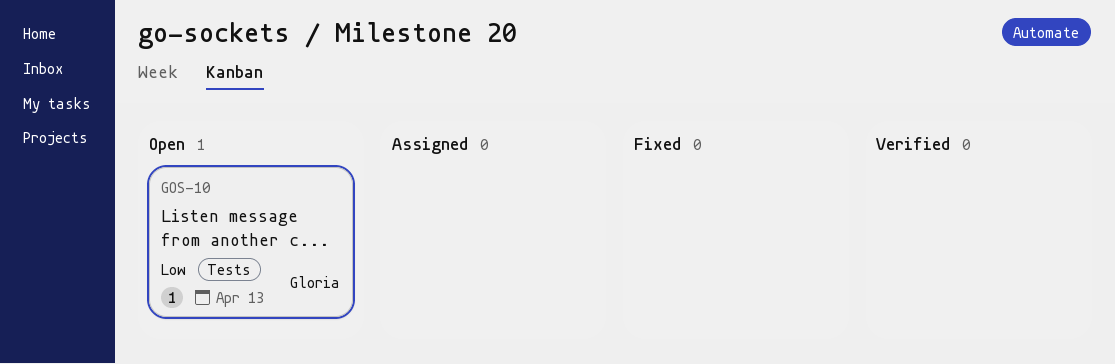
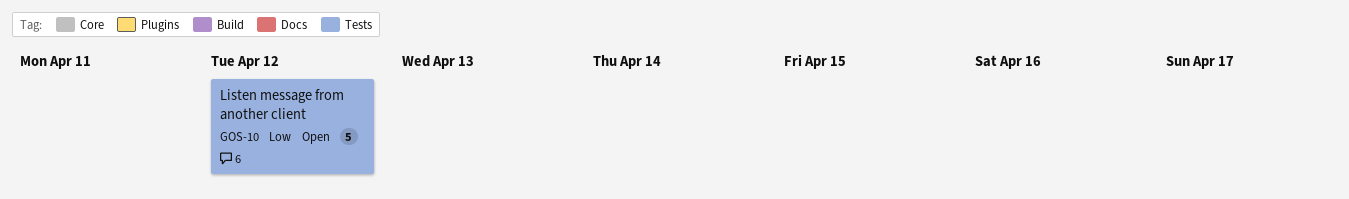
GOS-10, estimate: 1 -> 5
GOS-10, due: Apr 13 -> Apr 12

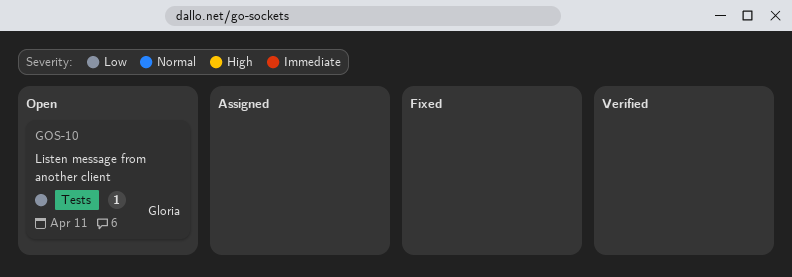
GOS-10, estimate: 5 -> 1
GOS-10, due: Apr 12 -> Apr 11

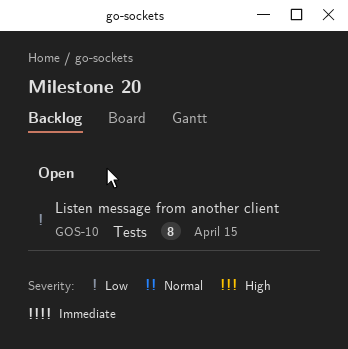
GOS-10, estimate: 1 -> 8
GOS-10, due: Apr 11 -> Apr 15

